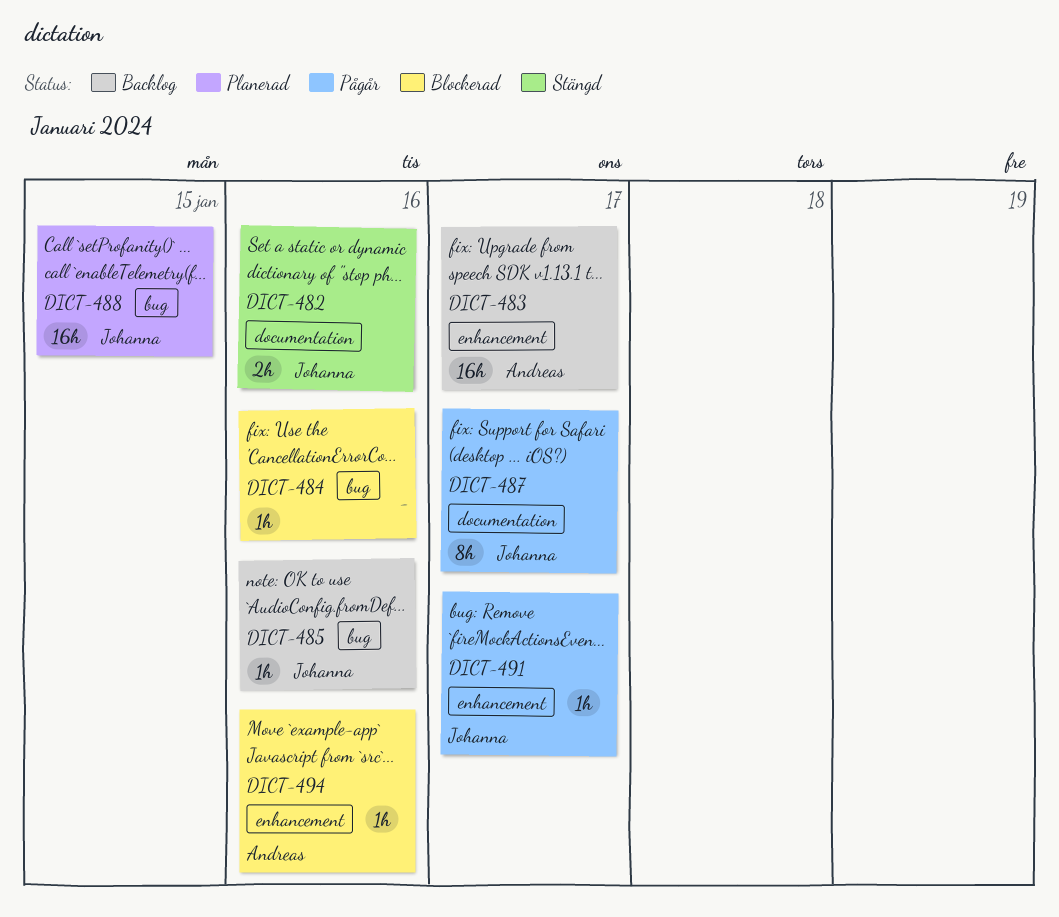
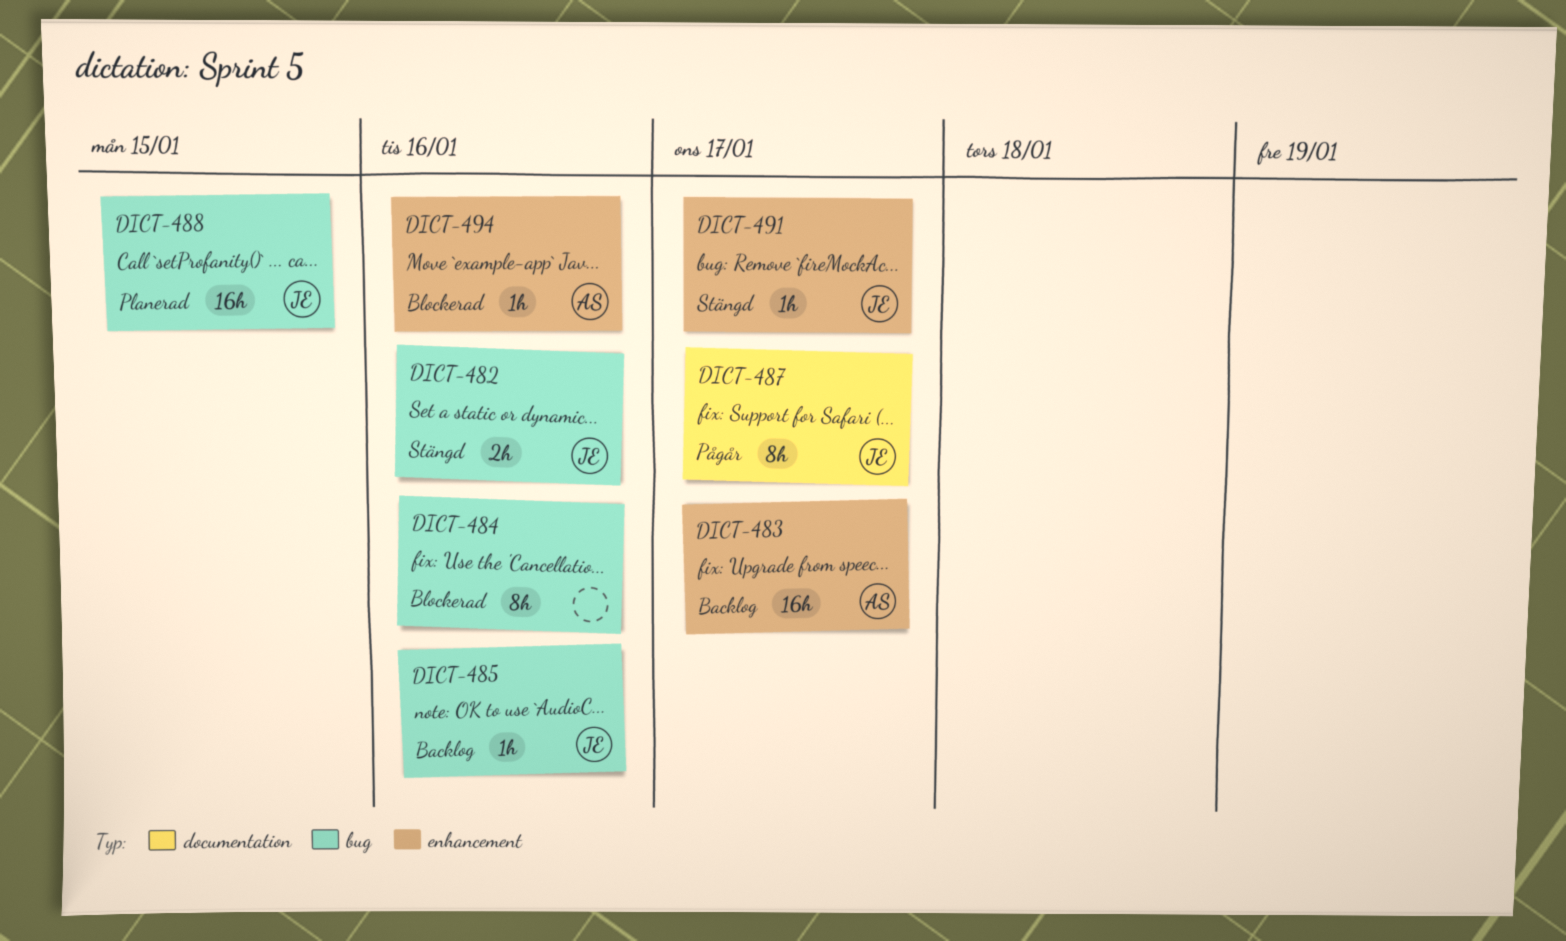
DICT-482, label: documentation -> bug
DICT-484, estimate: 1h -> 8h
DICT-491, status: Pågår -> Stängd

